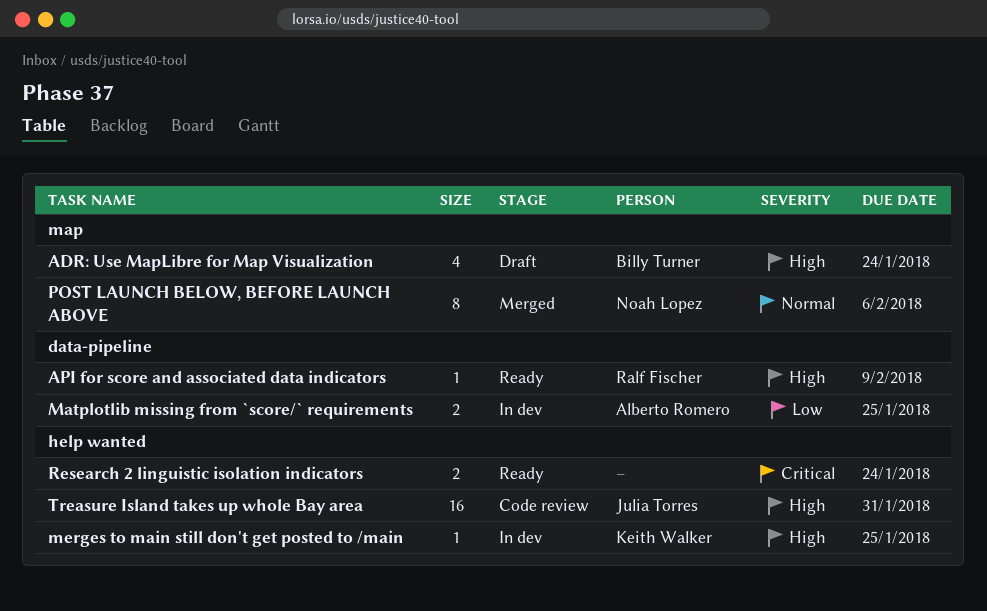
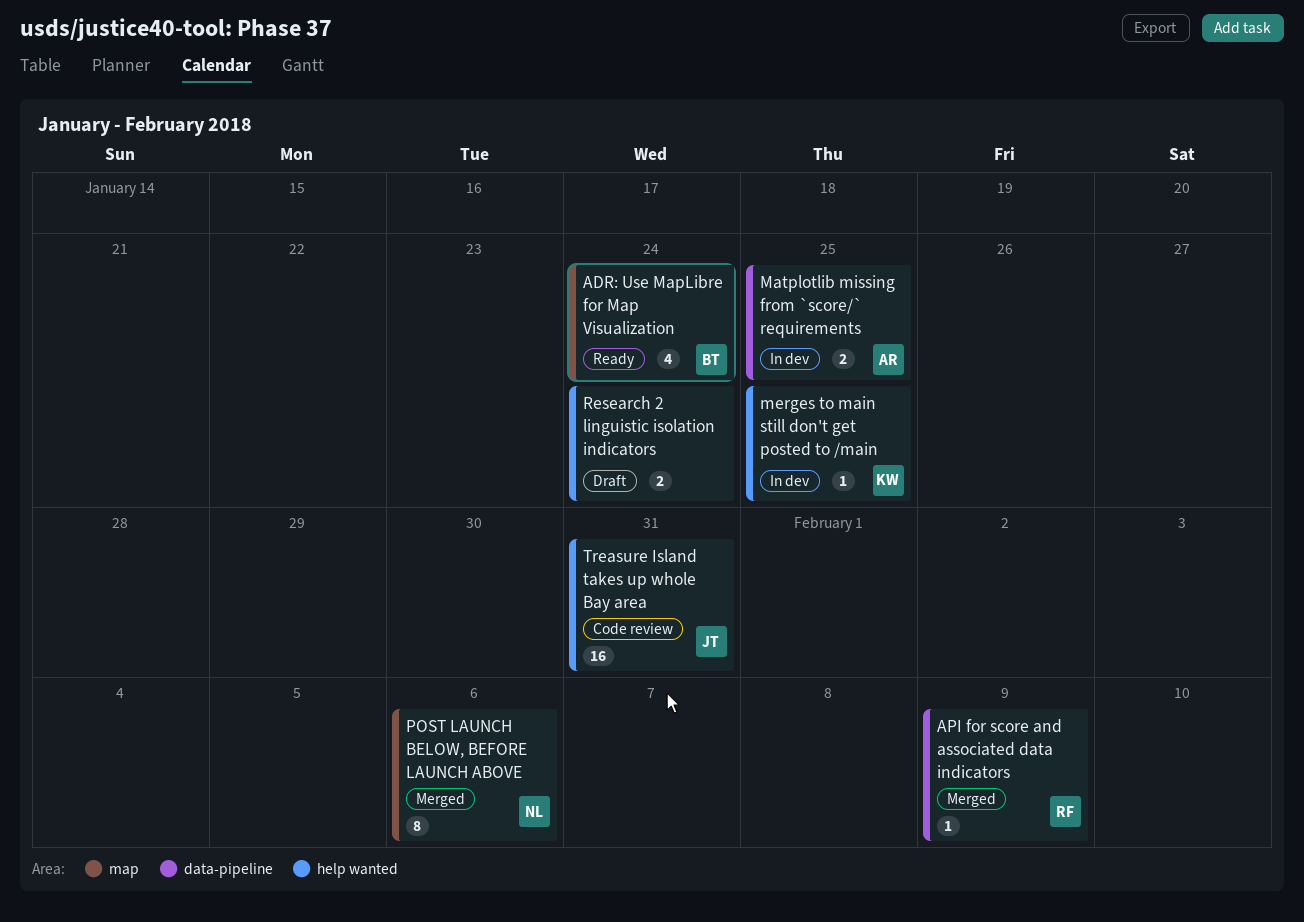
ADR: Use MapLibre for Map Visualization, status: Draft -> Ready
API for score and associated data indicators, status: Ready -> Merged
Research 2 linguistic isolation indicators, status: Ready -> Draft

